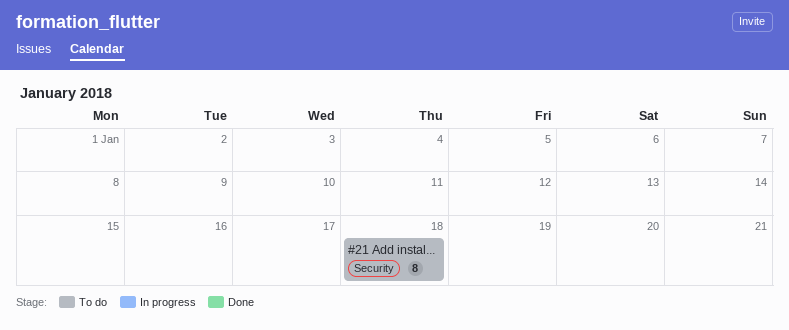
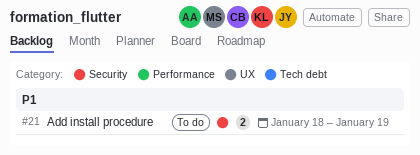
#21, estimate: 8 -> 2
#21, due: Jan 18 -> Jan 19

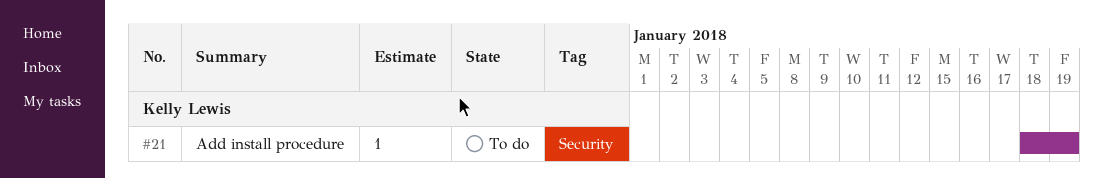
#21, estimate: 2 -> 1

